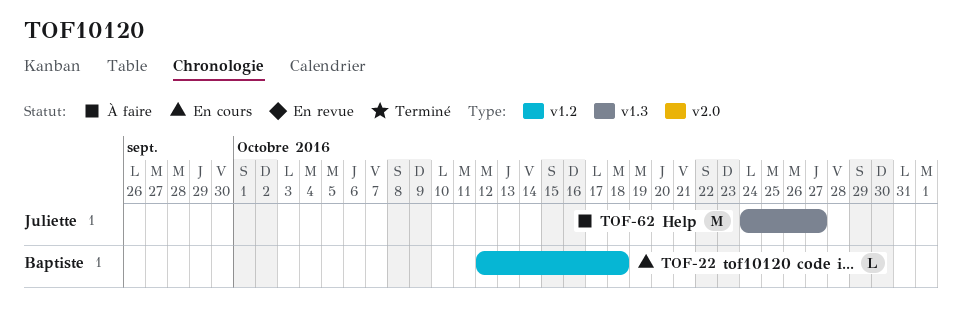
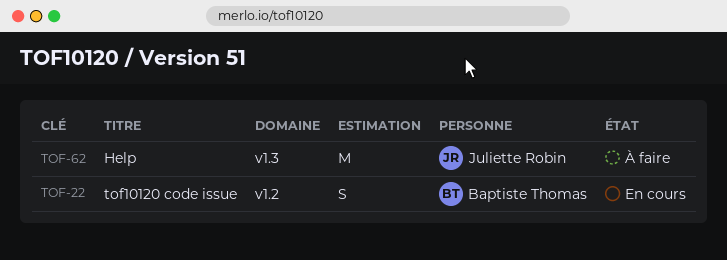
TOF-22, estimate: L -> S

